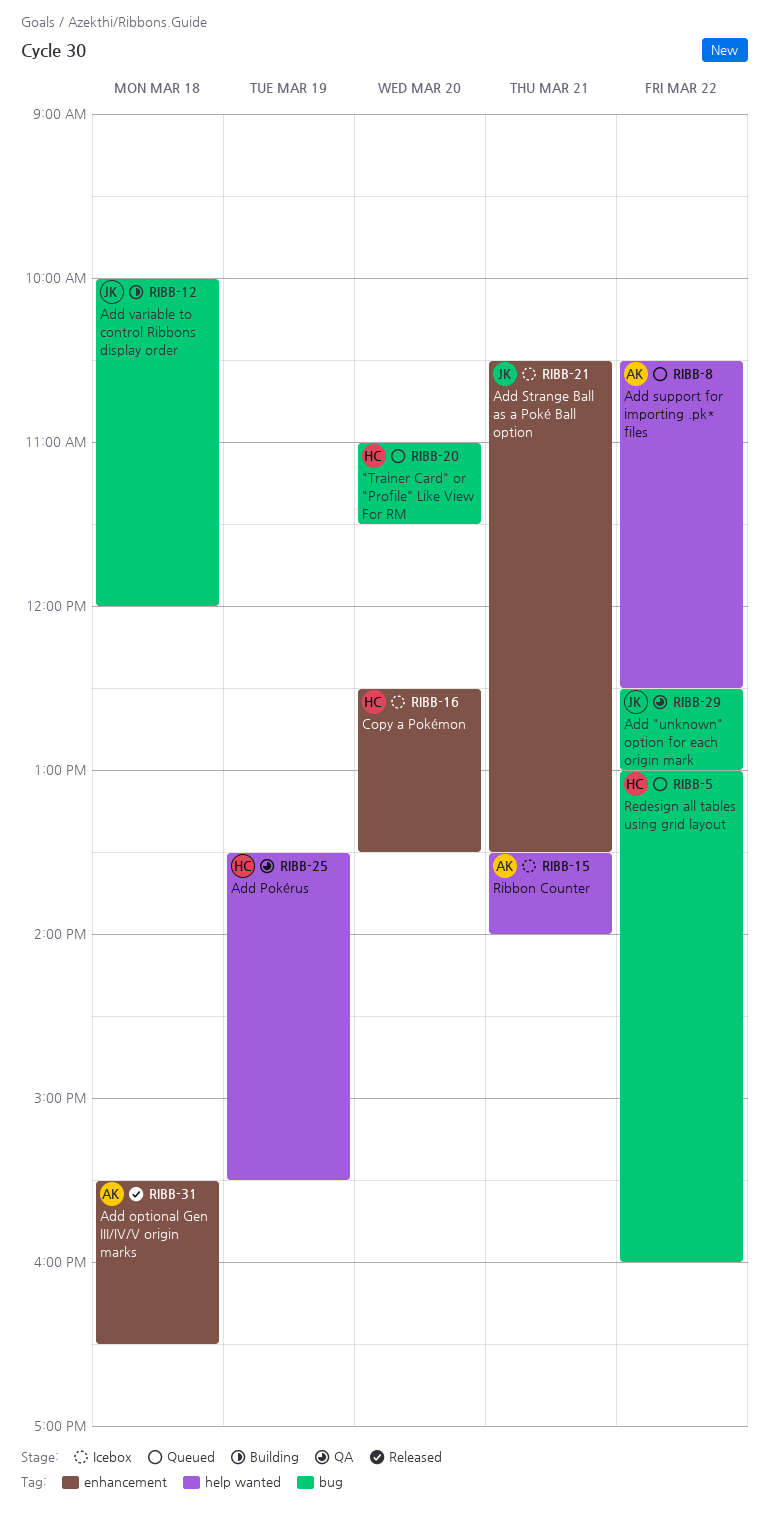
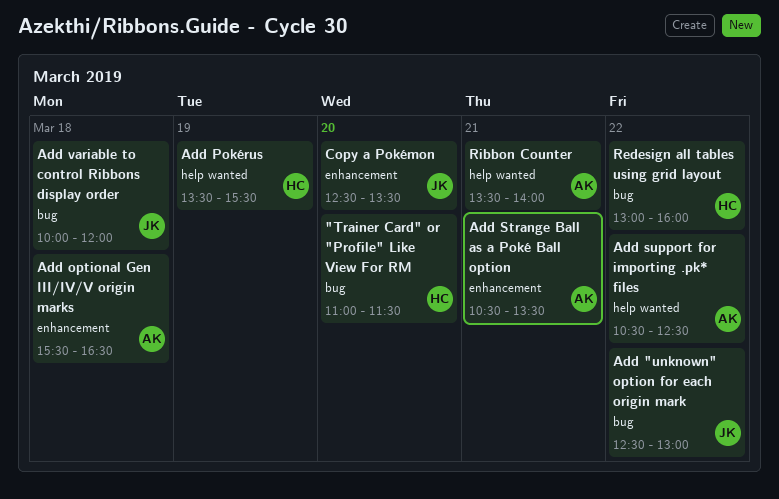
Add Strange Ball as a Poké Ball option, owner: JK -> AK
Copy a Pokémon, owner: HC -> JK

